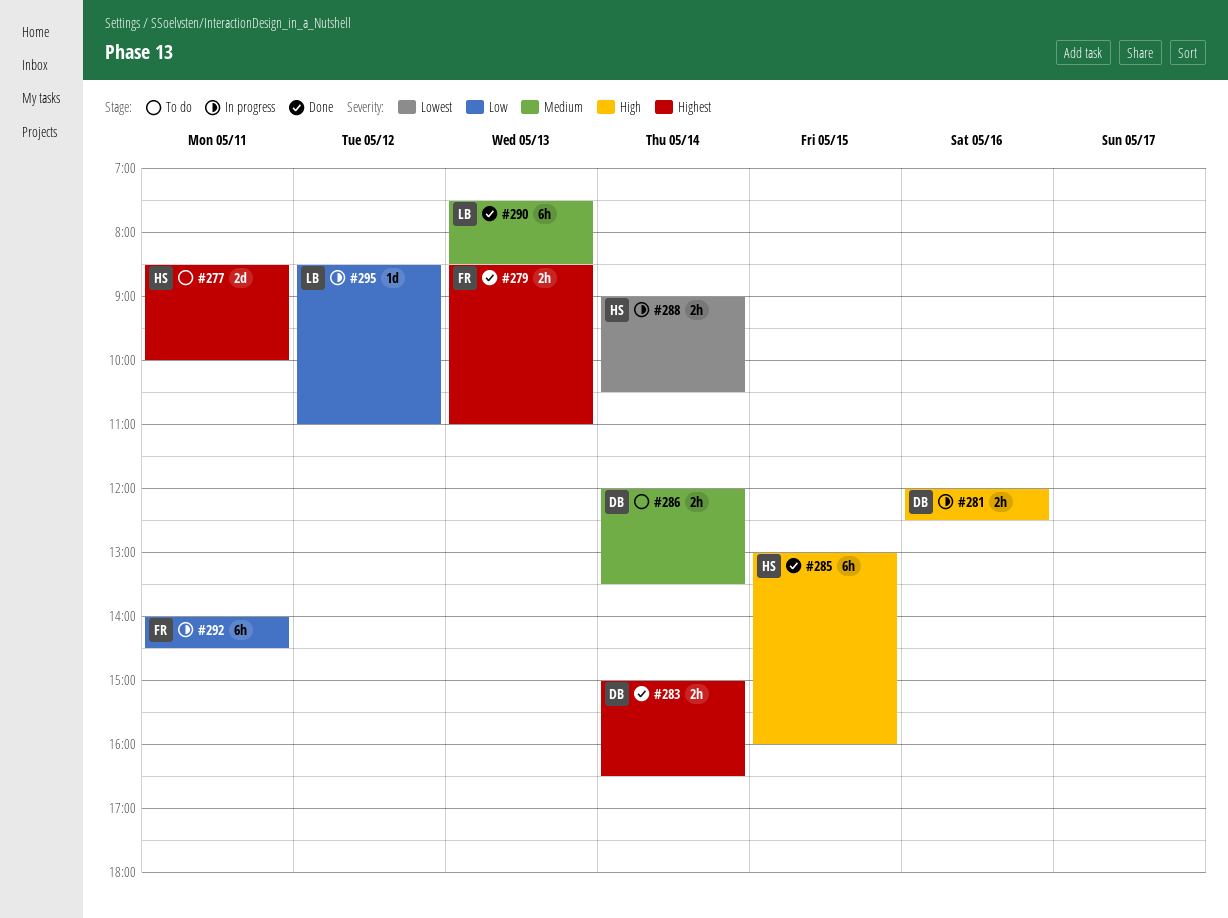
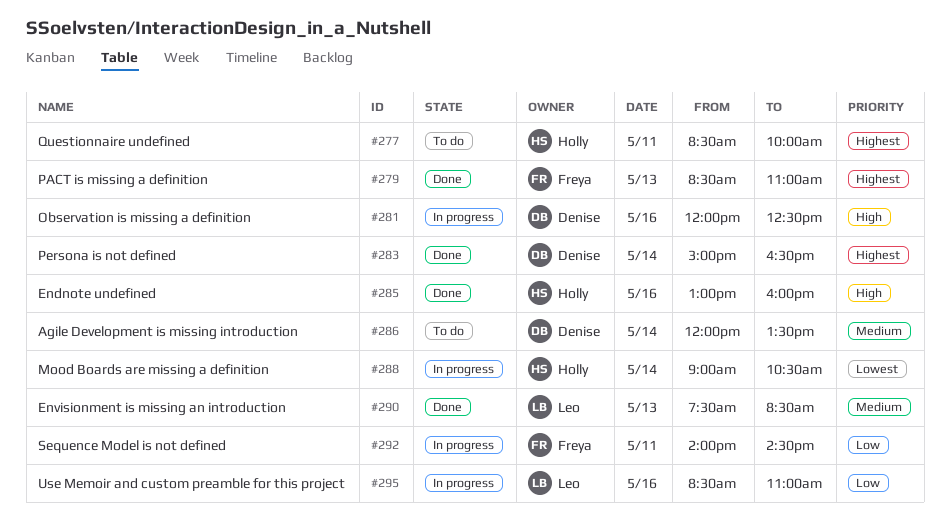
#285, day: May 15 -> May 16
#295, day: May 12 -> May 16

